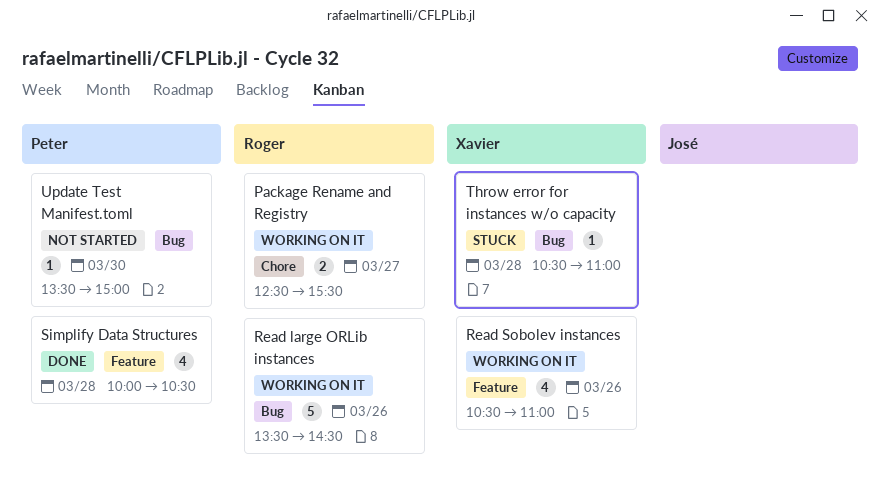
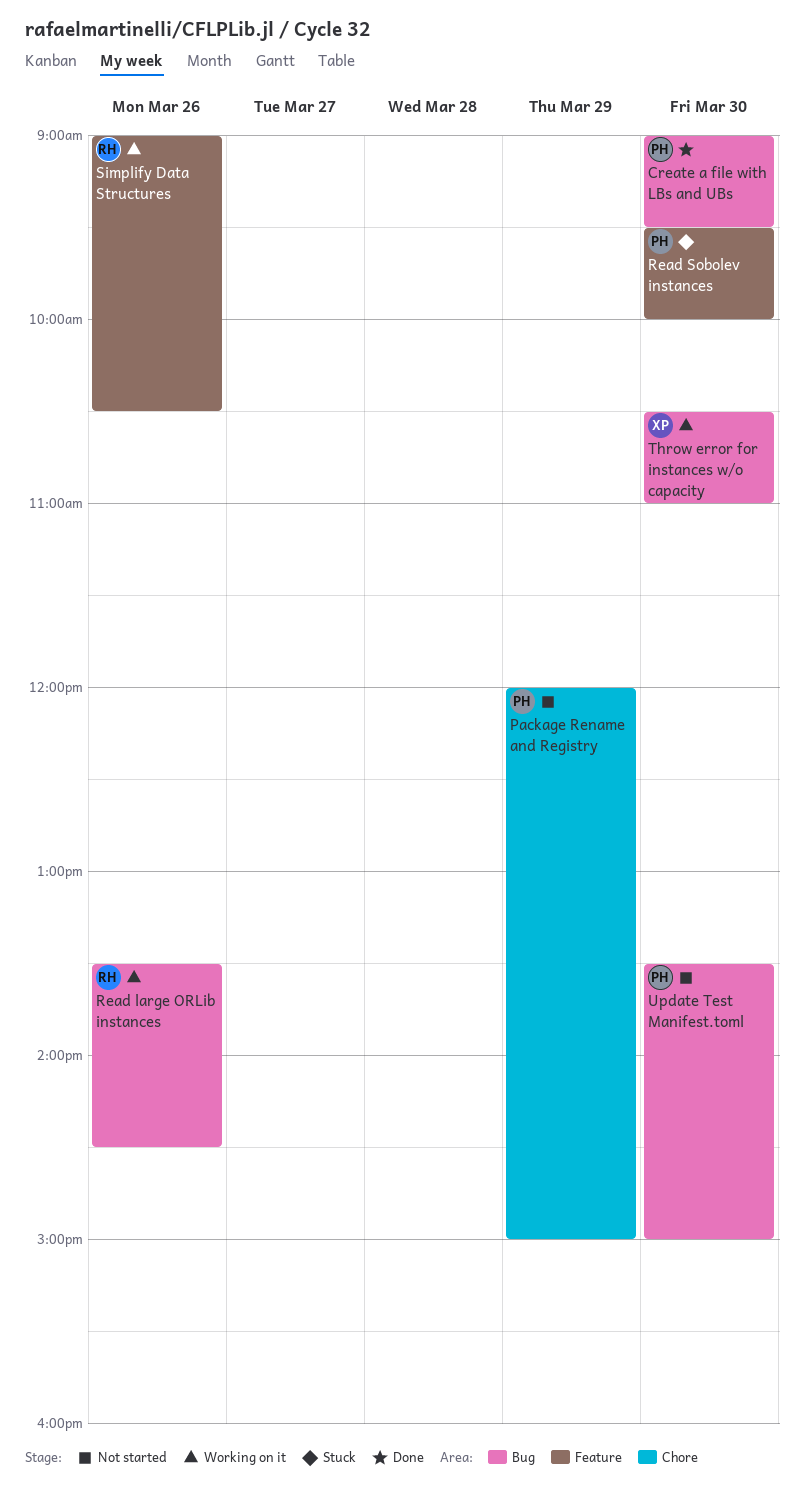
Create a file with LBs and UBs: none -> present
Package Rename and Registry, status: Working on it -> Not started
Package Rename and Registry, owner: Roger -> Peter
Package Rename and Registry, day: Mar 27 -> Mar 29
Package Rename and Registry, begins: 12:30 -> 12:00
Package Rename and Registry, ends: 15:30 -> 15:00
Read Sobolev instances, status: Working on it -> Stuck
Read Sobolev instances, owner: Xavier -> Peter
Read Sobolev instances, day: Mar 26 -> Mar 30
Read Sobolev instances, begins: 10:30 -> 09:30
Read Sobolev instances, ends: 11:00 -> 10:00
Simplify Data Structures, status: Done -> Working on it
Simplify Data Structures, owner: Peter -> Roger
Simplify Data Structures, day: Mar 28 -> Mar 26
Simplify Data Structures, begins: 10:00 -> 09:00
Throw error for instances w/o capacity, status: Stuck -> Working on it
Throw error for instances w/o capacity, day: Mar 28 -> Mar 30

